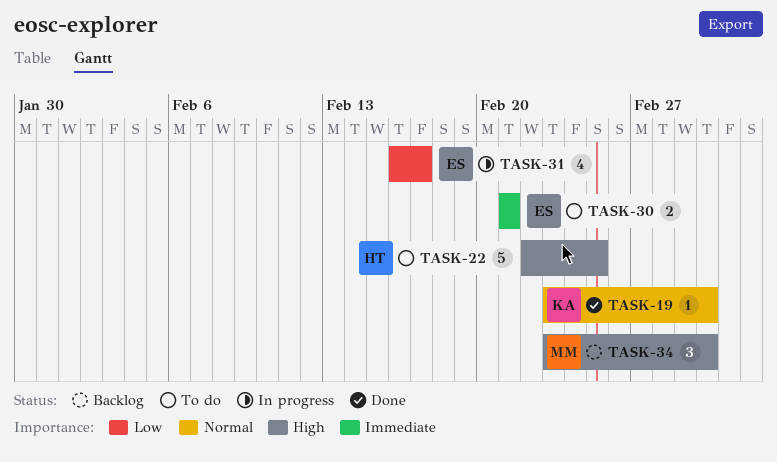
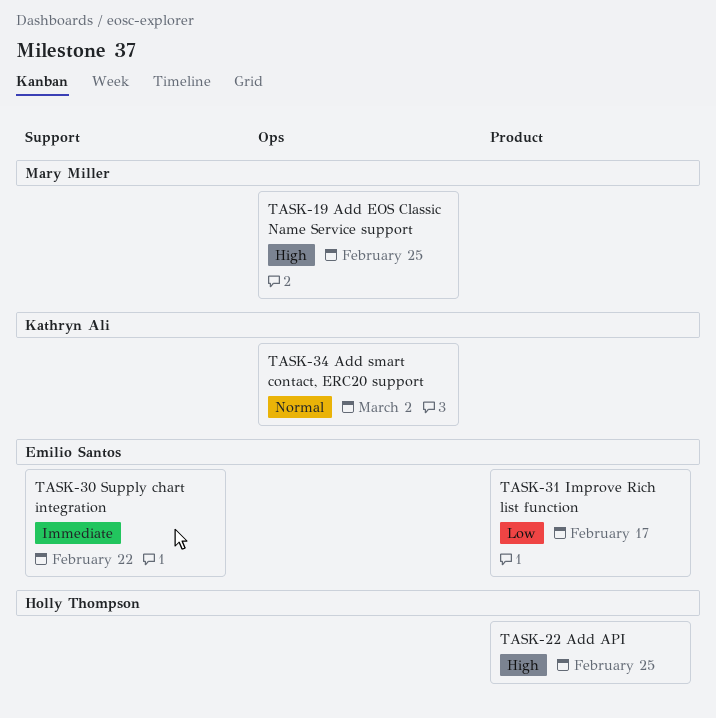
TASK-19, owner: Kathryn Ali -> Mary Miller
TASK-19, priority: Normal -> High
TASK-19, due: Mar 2 -> Feb 25
TASK-30, due: Feb 21 -> Feb 22
TASK-34, owner: Mary Miller -> Kathryn Ali
TASK-34, priority: High -> Normal

